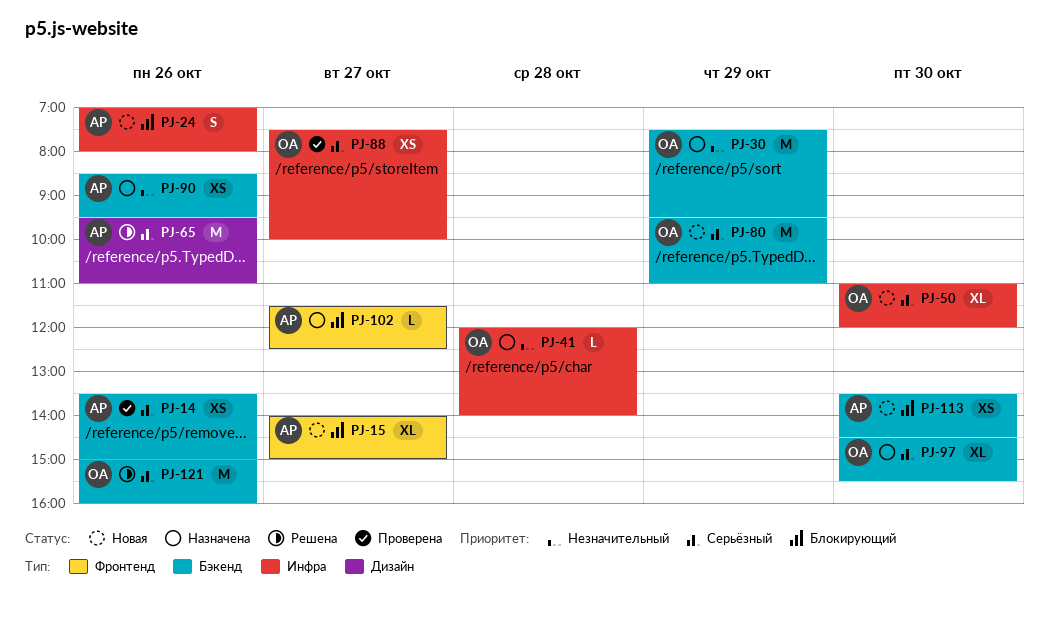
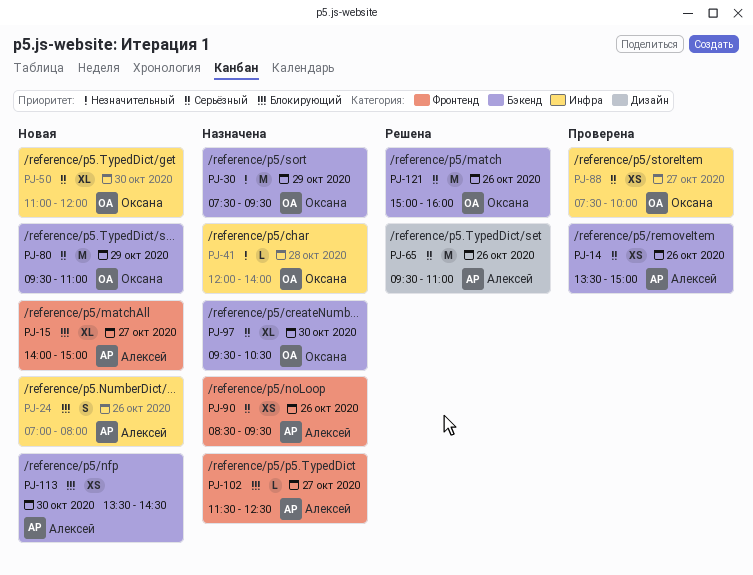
PJ-90, priority: Незначительный -> Серьёзный
PJ-90, label: Бэкенд -> Фронтенд
PJ-97, begins: 14:30 -> 09:30
PJ-97, ends: 15:30 -> 10:30

